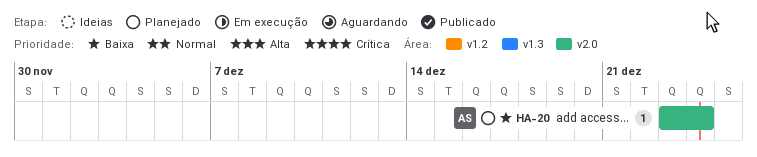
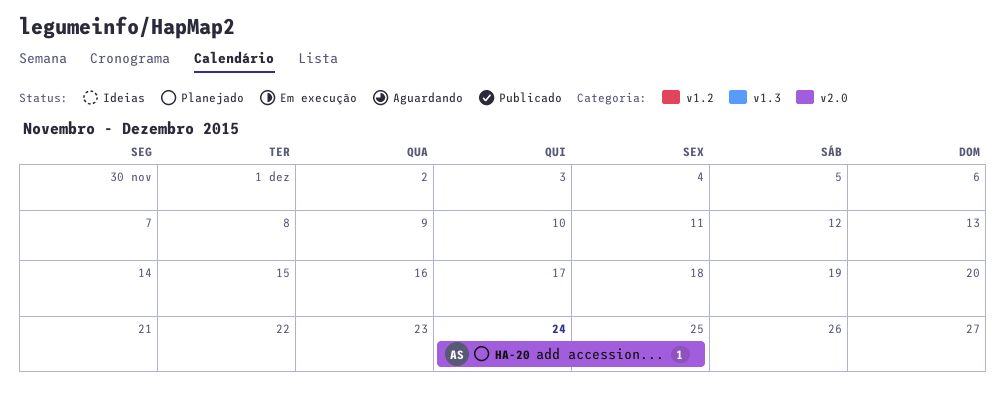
HA-20, start: Dec 23 -> Dec 24
HA-20, due: Dec 24 -> Dec 25

